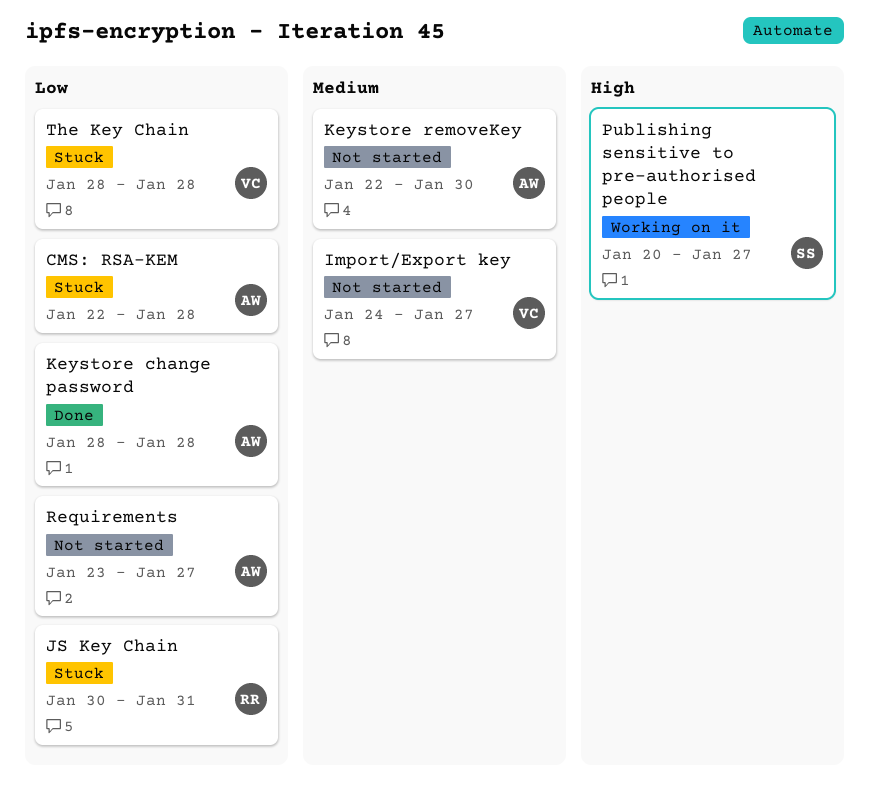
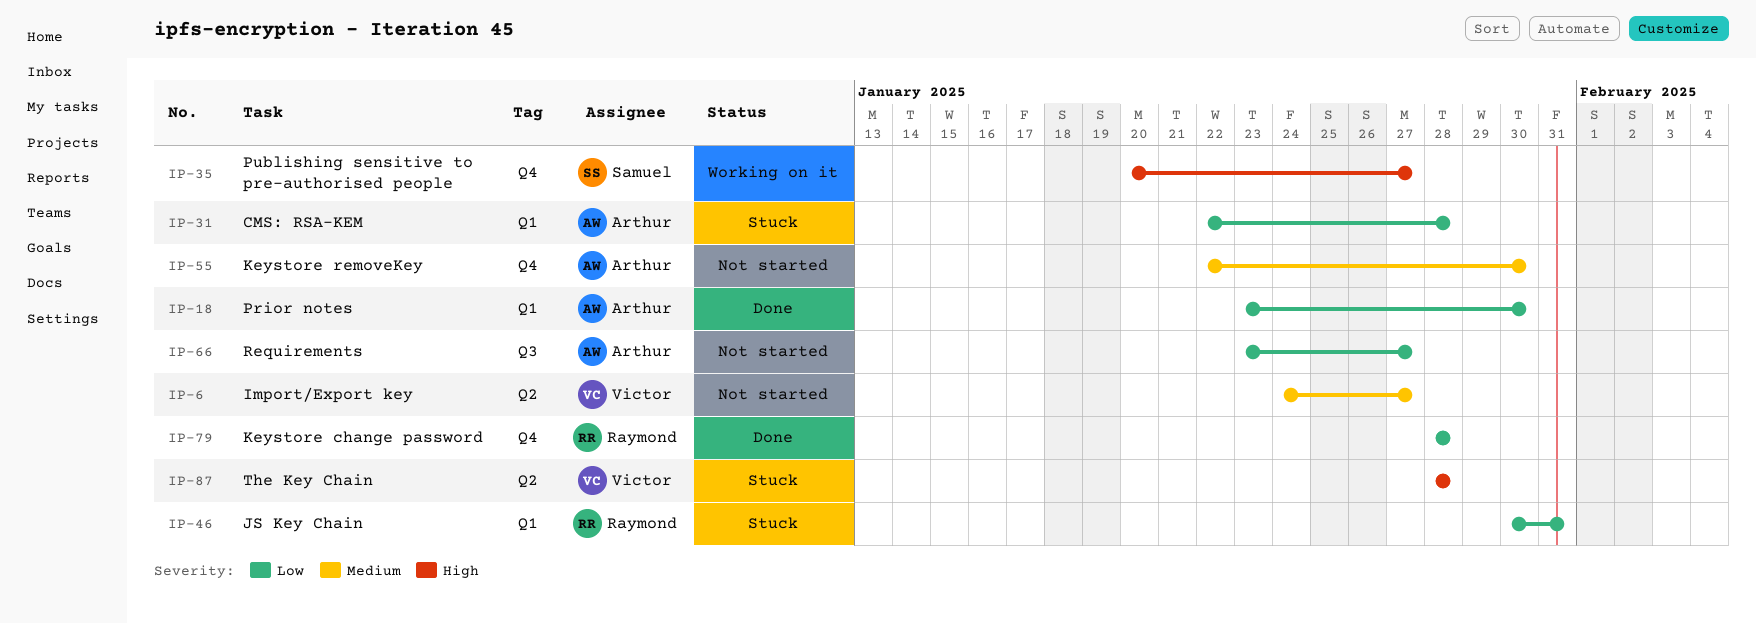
Keystore change password, owner: Arthur -> Raymond
Prior notes: none -> present
The Key Chain, priority: Low -> High

